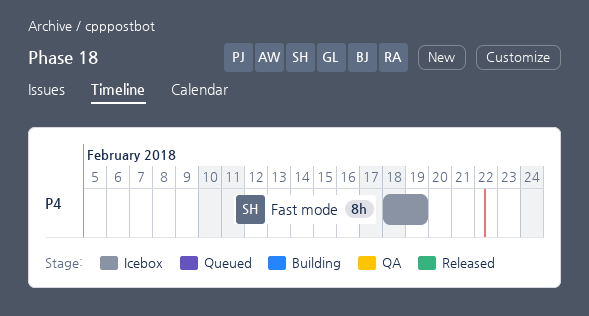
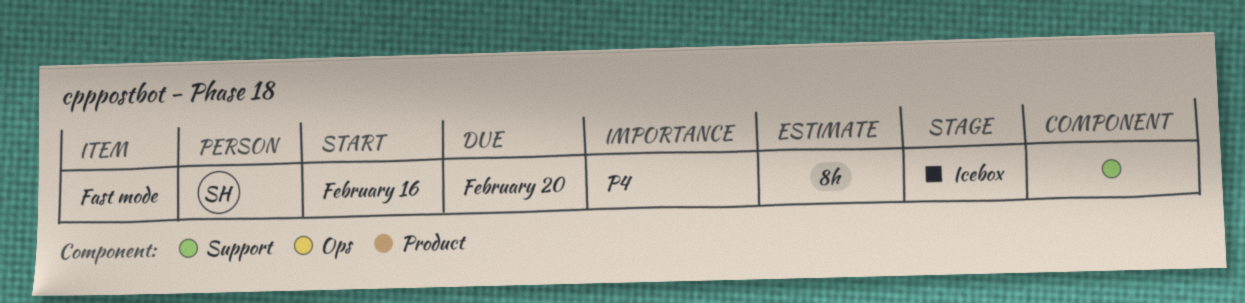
Fast mode, start: Feb 18 -> Feb 16
Fast mode, due: Feb 19 -> Feb 20

